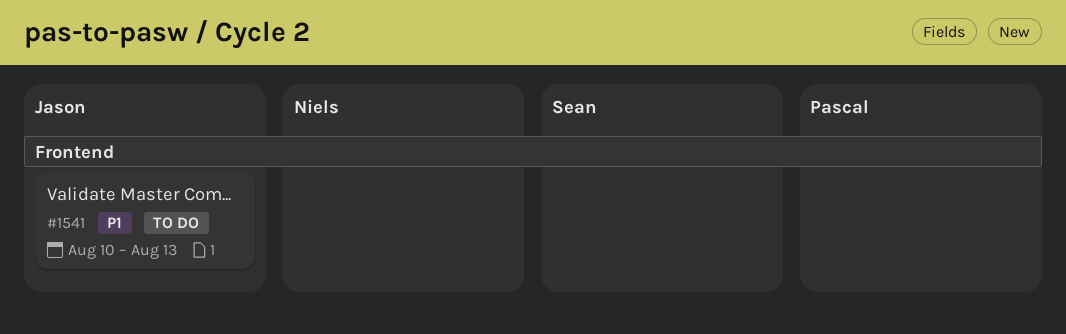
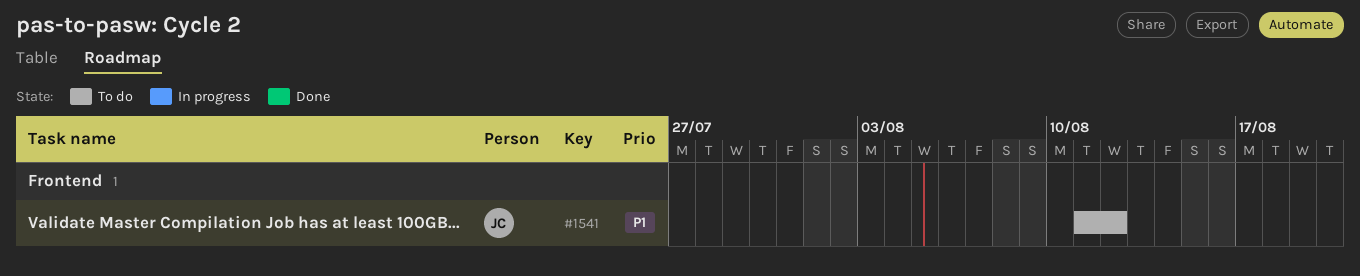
#1541, start: Aug 10 -> Aug 11
#1541, due: Aug 13 -> Aug 12

